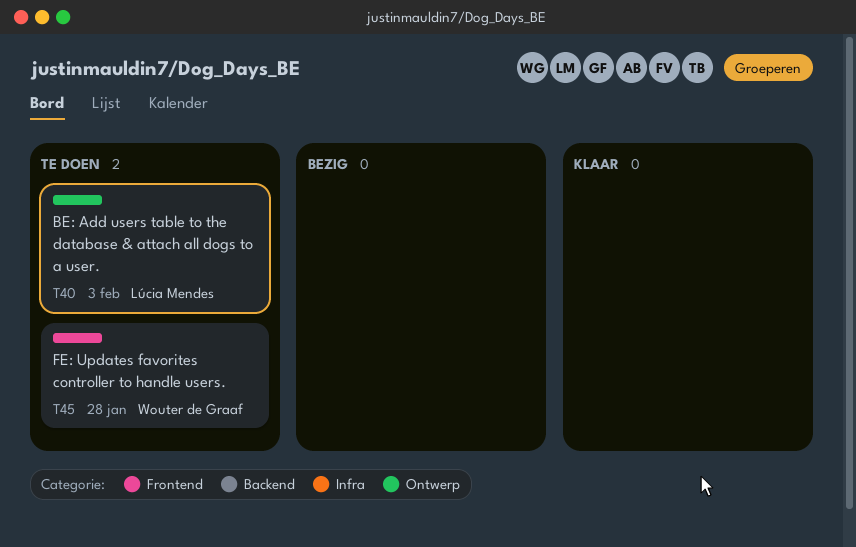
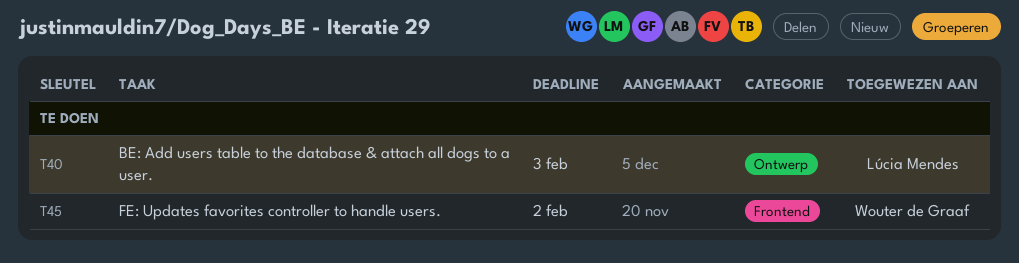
T45, due: Jan 28 -> Feb 2

